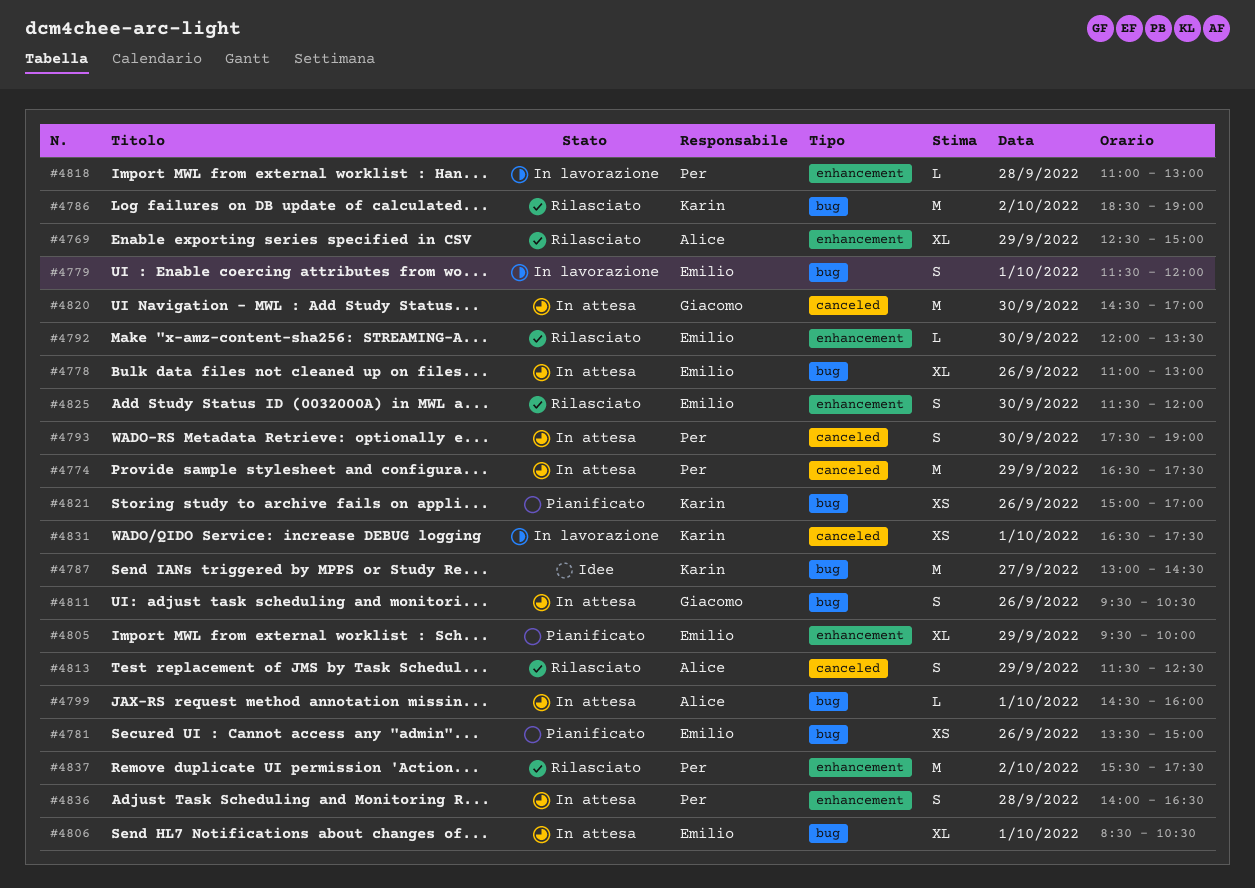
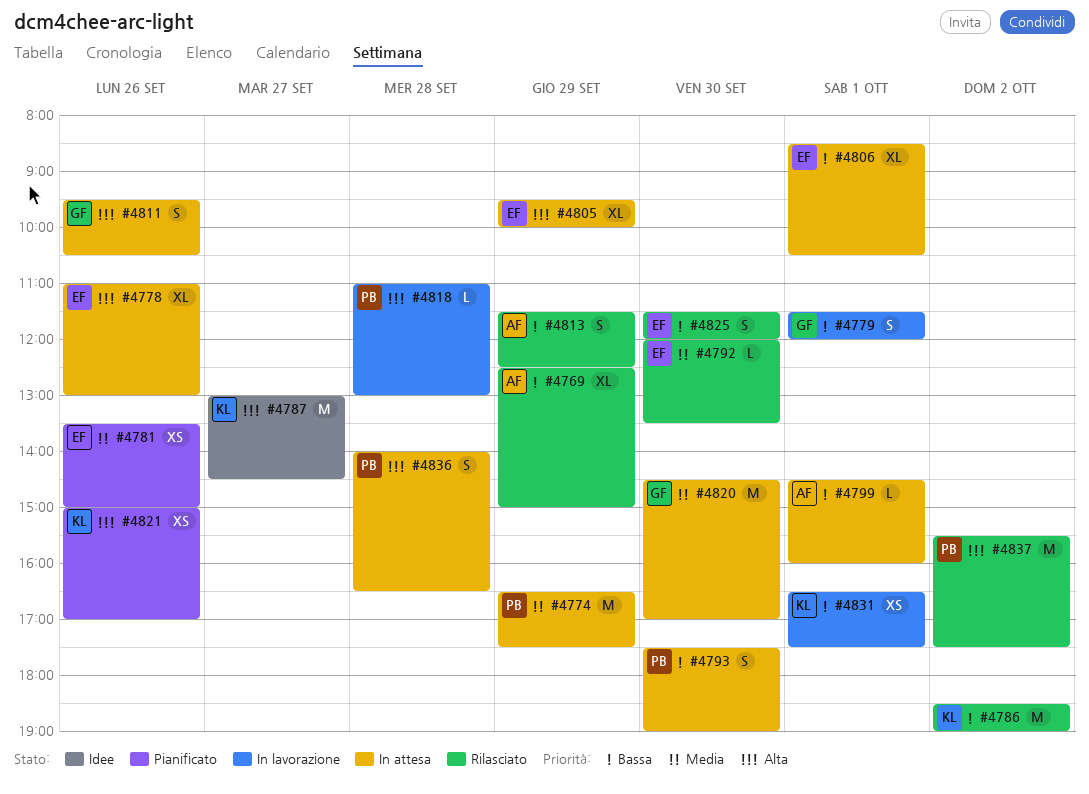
#4779, owner: Emilio -> Giacomo
#4805, status: Pianificato -> In attesa

